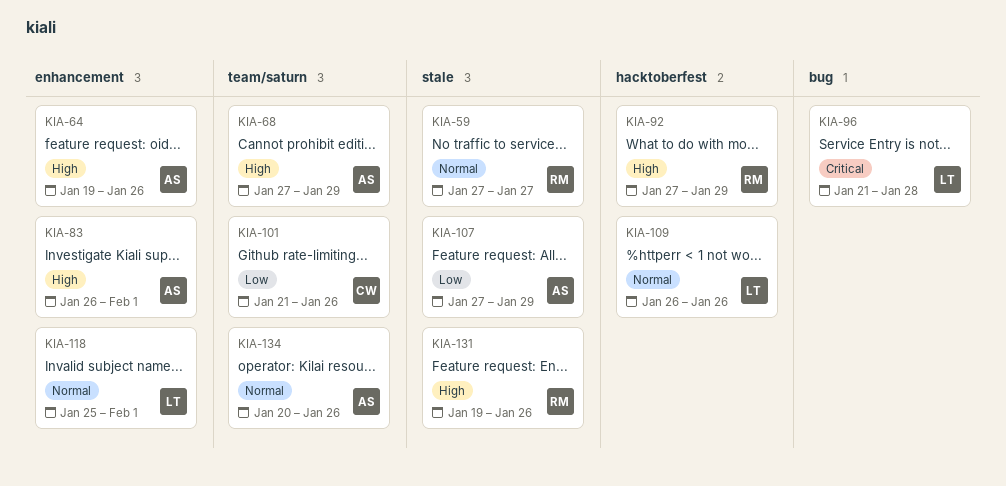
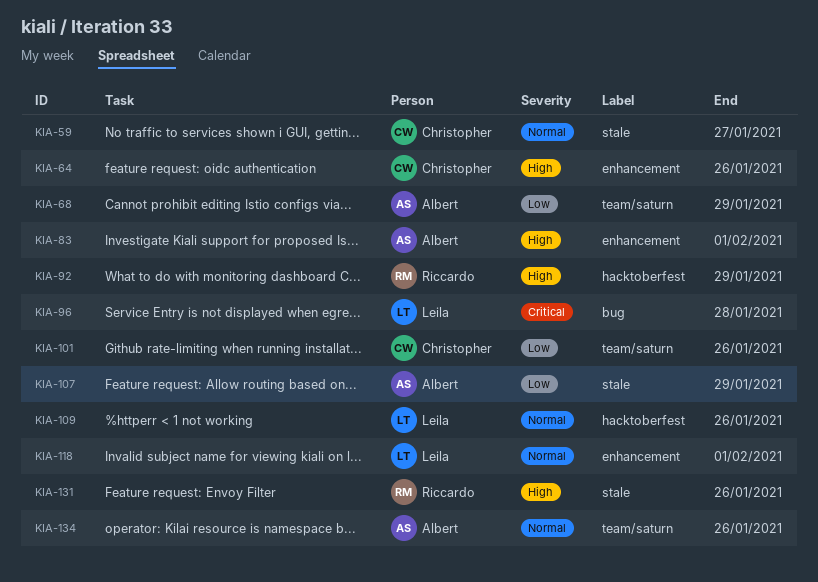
KIA-59, owner: Riccardo -> Christopher
KIA-64, owner: Albert -> Christopher
KIA-68, priority: High -> Low

